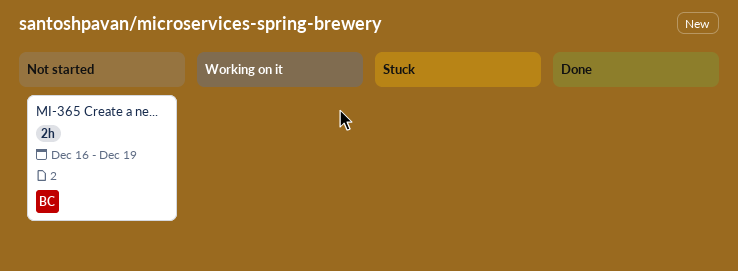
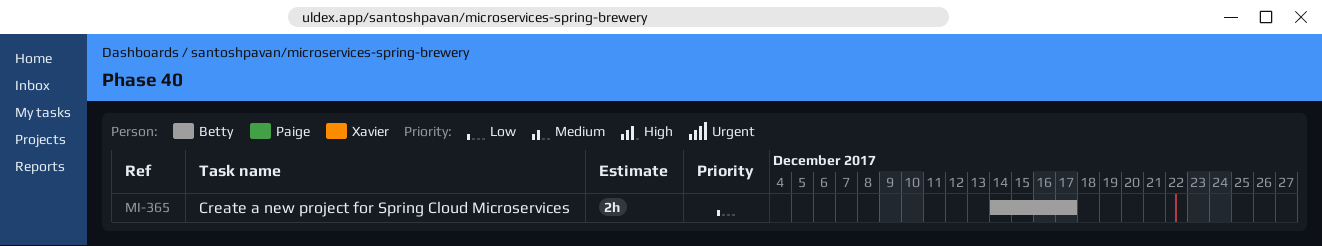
MI-365, start: Dec 16 -> Dec 14
MI-365, due: Dec 19 -> Dec 17

